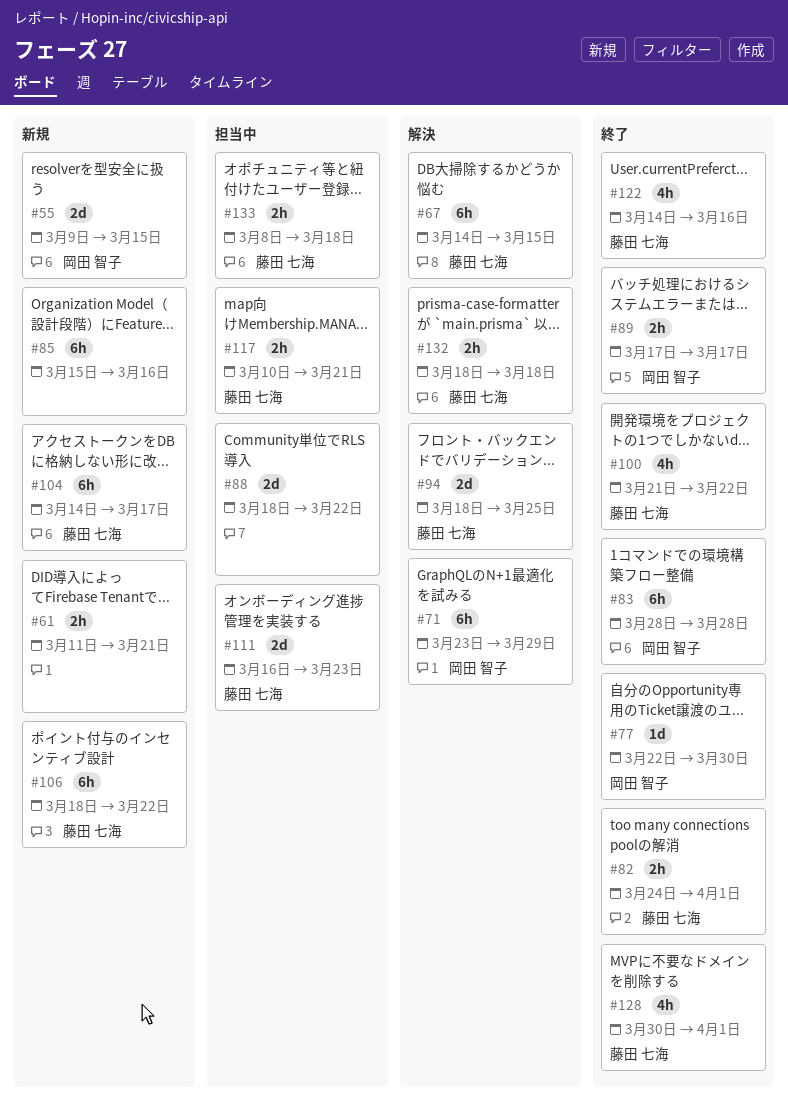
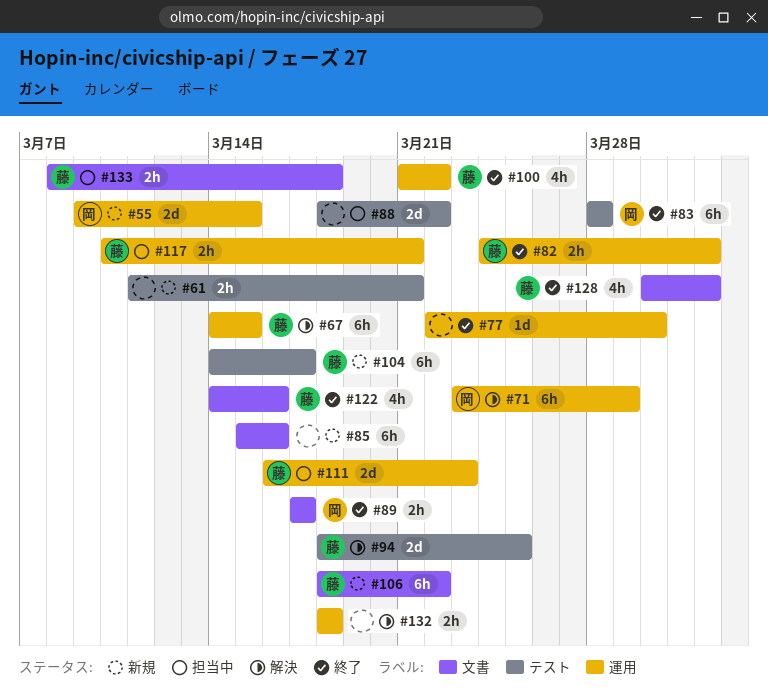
#77, owner: 岡田 智子 -> none
#132, owner: 藤田 七海 -> none

